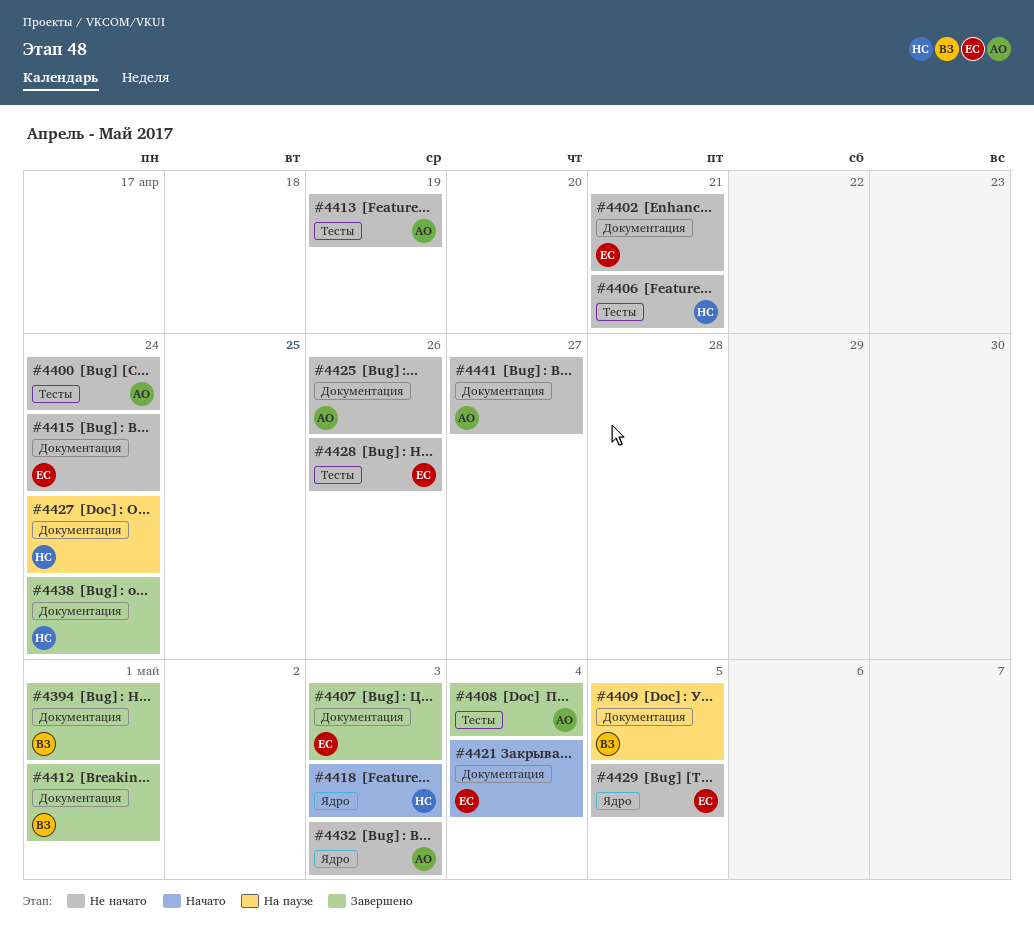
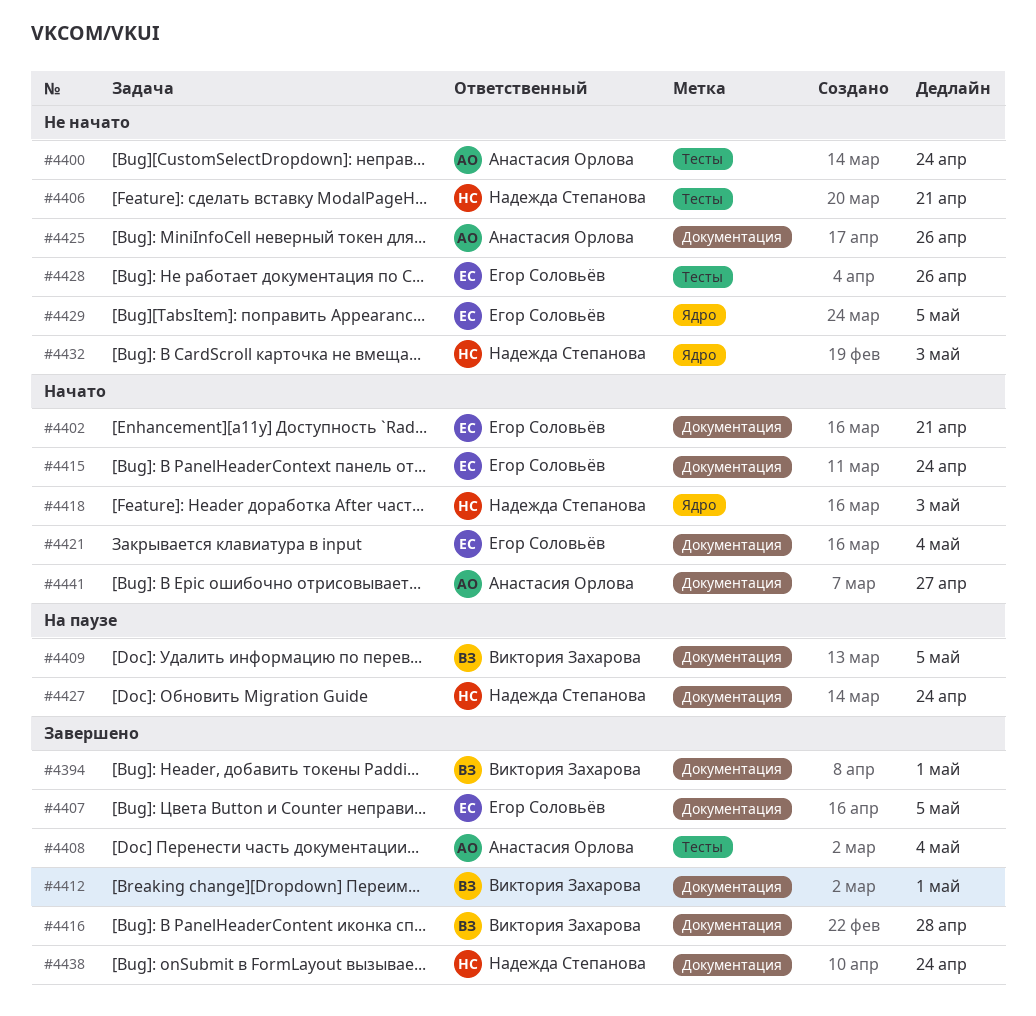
#4402, status: Не начато -> Начато
#4407, due: May 3 -> May 5
#4413: present -> none
#4415, status: Не начато -> Начато
#4416: none -> present
#4432, owner: Анастасия Орлова -> Надежда Степанова
#4441, status: Не начато -> Начато

